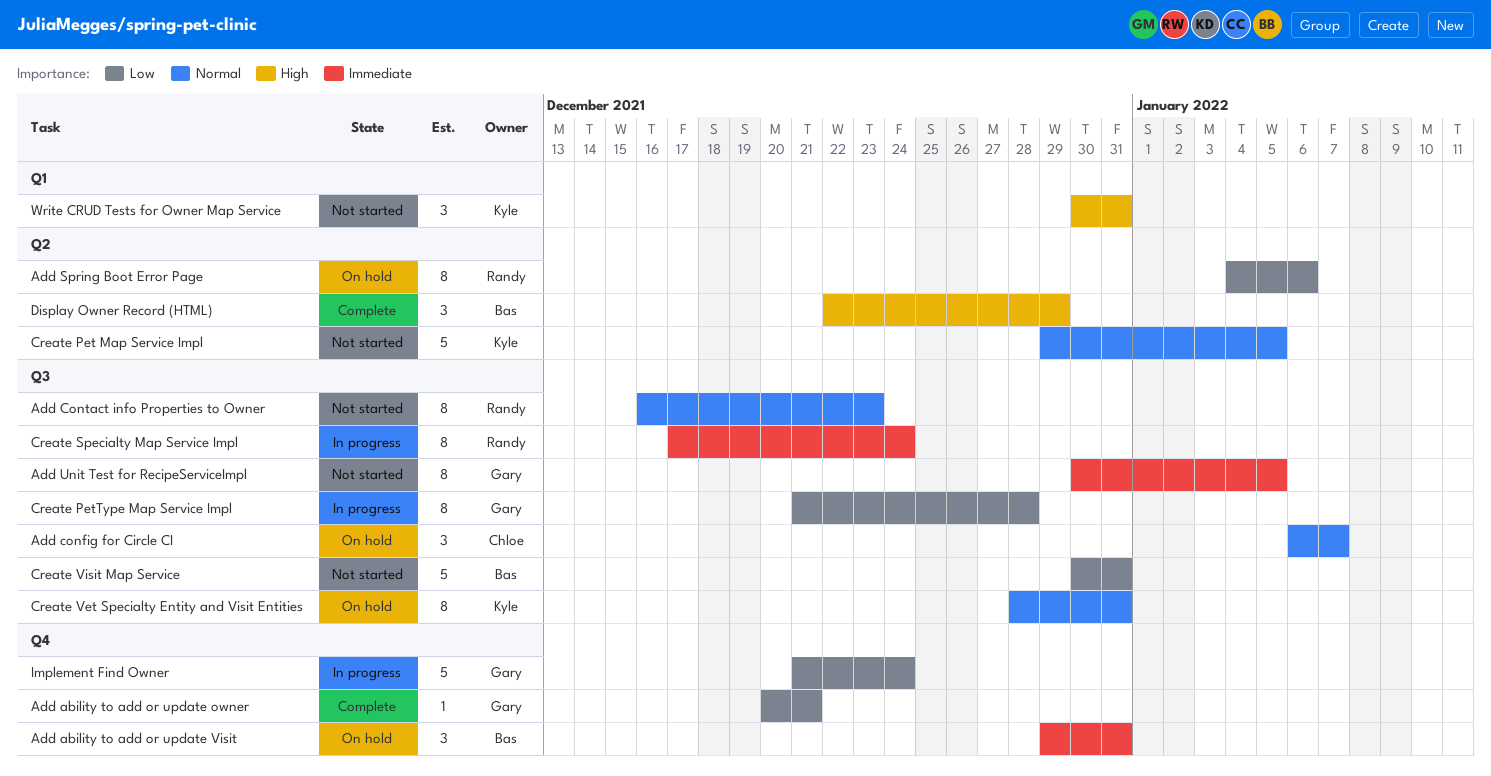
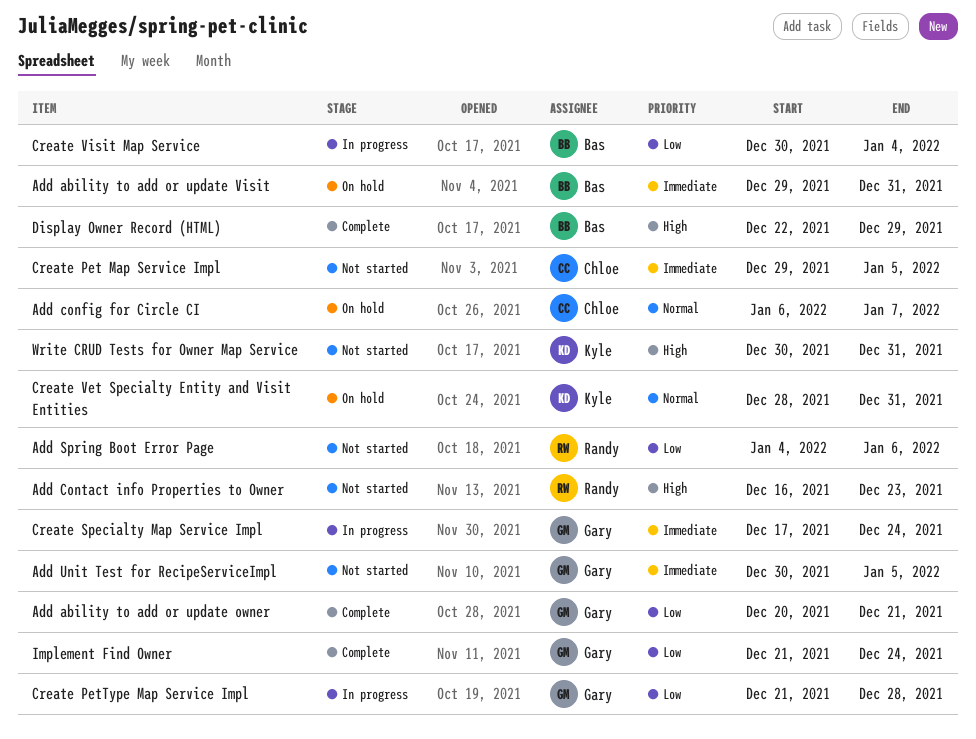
Add Contact info Properties to Owner, priority: Normal -> High
Add Spring Boot Error Page, status: On hold -> Not started
Create Pet Map Service Impl, owner: Kyle -> Chloe
Create Pet Map Service Impl, priority: Normal -> Immediate
Create Specialty Map Service Impl, owner: Randy -> Gary
Create Visit Map Service, status: Not started -> In progress
Create Visit Map Service, due: Dec 31 -> Jan 4
Implement Find Owner, status: In progress -> Complete

